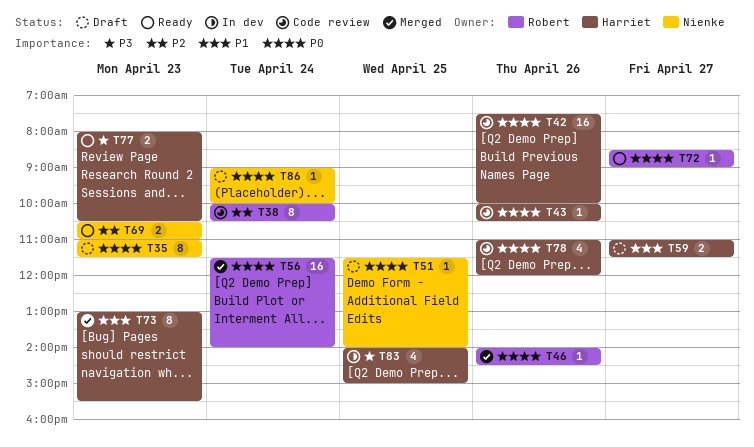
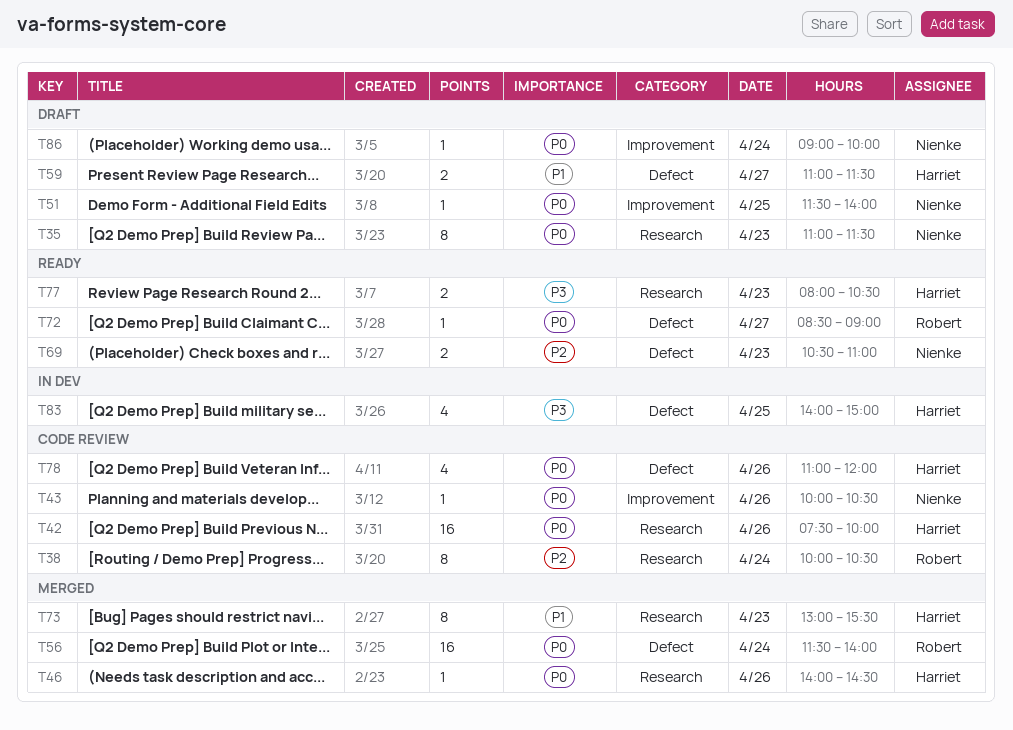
T43, owner: Harriet -> Nienke
T46, owner: Robert -> Harriet

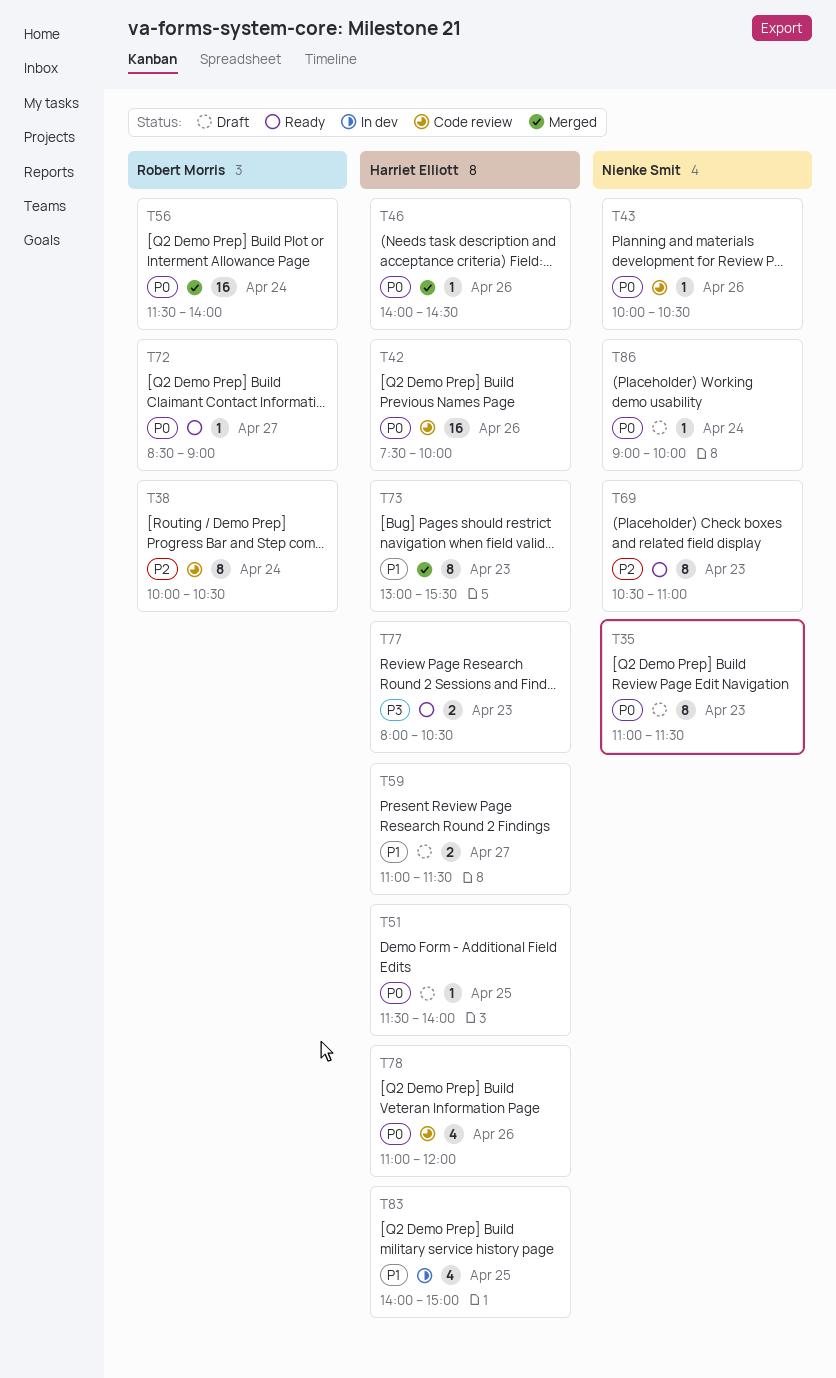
T51, owner: Nienke Smit -> Harriet Elliott
T69, estimate: 2 -> 8
T83, priority: P3 -> P1

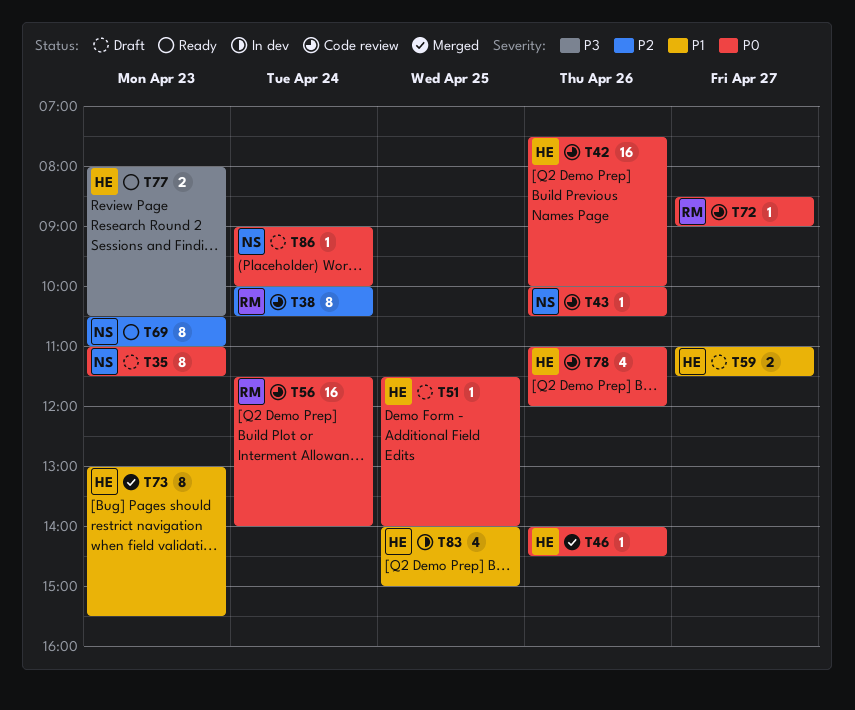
T56, status: Merged -> Code review
T72, status: Ready -> Code review

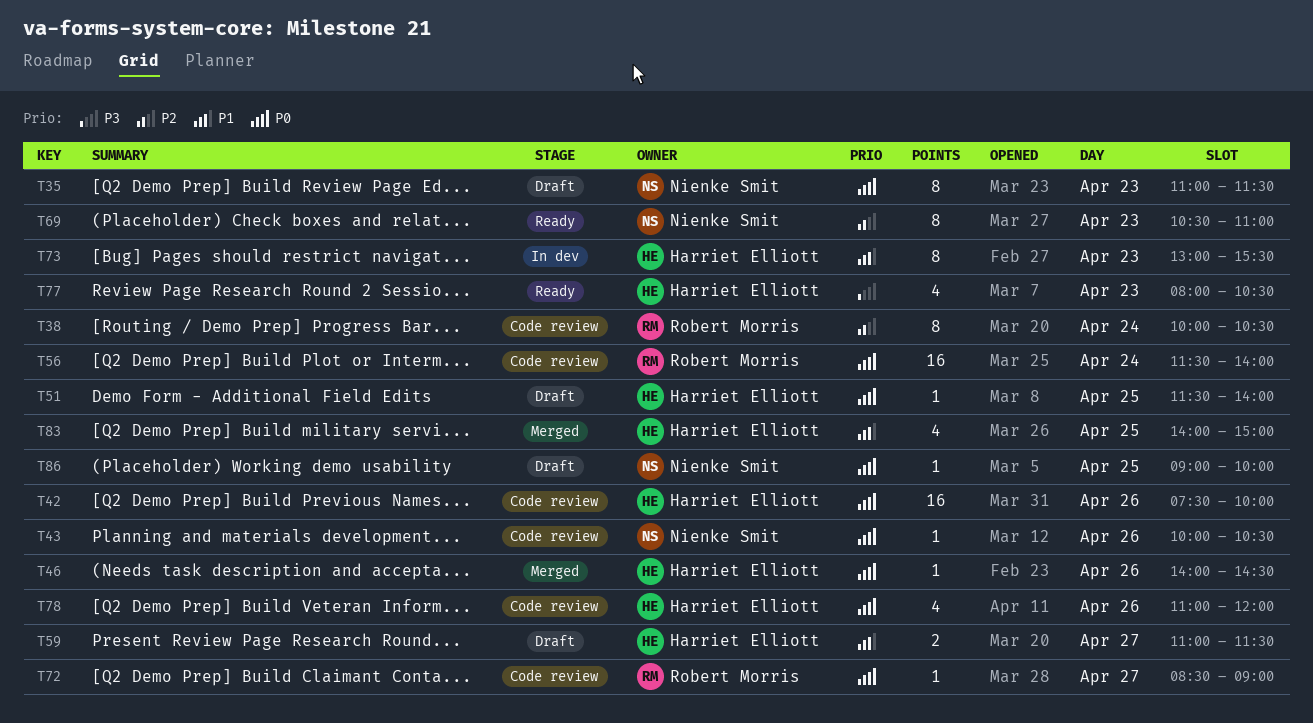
T73, status: Merged -> In dev
T77, estimate: 2 -> 4
T83, status: In dev -> Merged
T86, day: Apr 24 -> Apr 25

